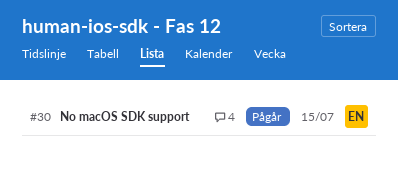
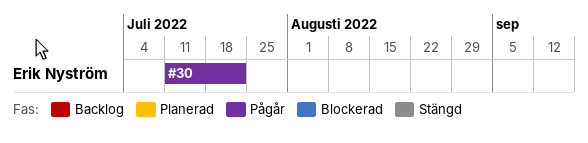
#30, due: Jul 15 -> Jul 22

